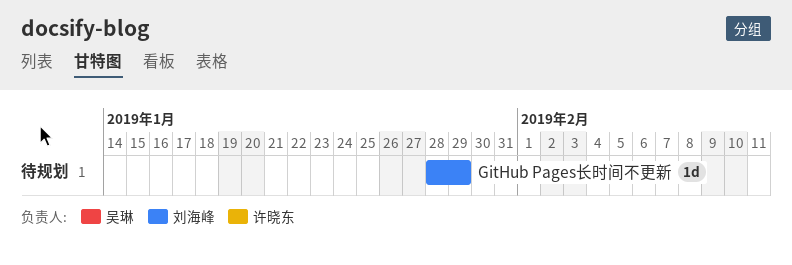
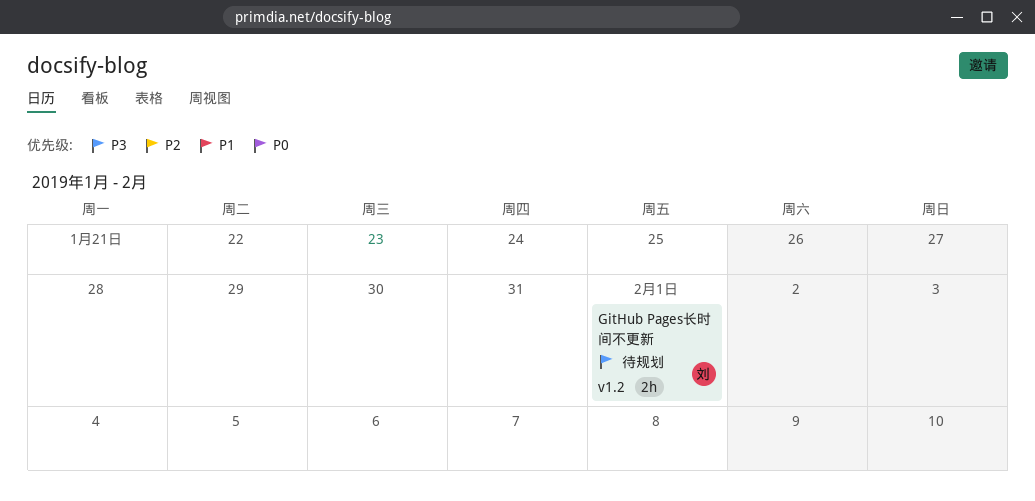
GitHub Pages长时间不更新, estimate: 1d -> 2h
GitHub Pages长时间不更新, due: Jan 29 -> Feb 1

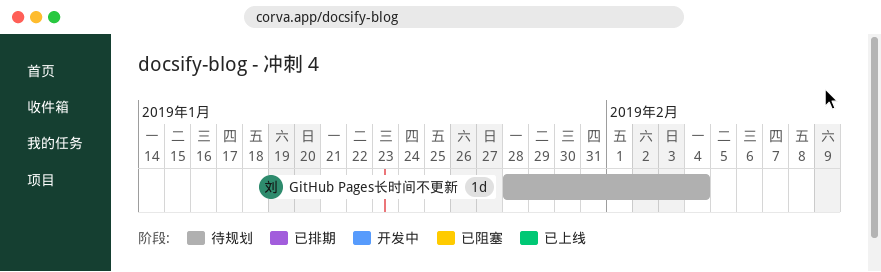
GitHub Pages长时间不更新, estimate: 2h -> 1d
GitHub Pages长时间不更新, due: Feb 1 -> Feb 4

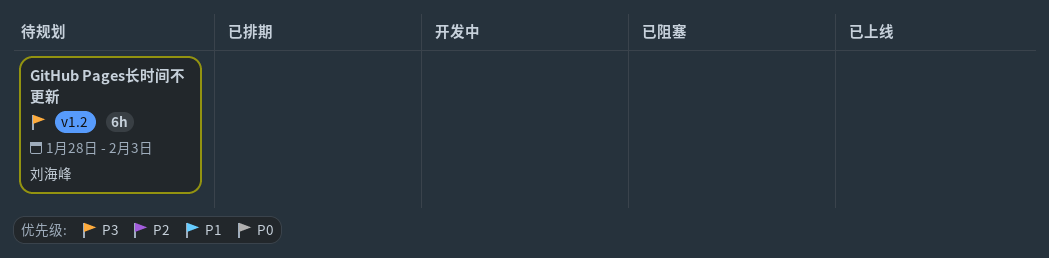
GitHub Pages长时间不更新, estimate: 1d -> 6h
GitHub Pages长时间不更新, due: Feb 4 -> Feb 3

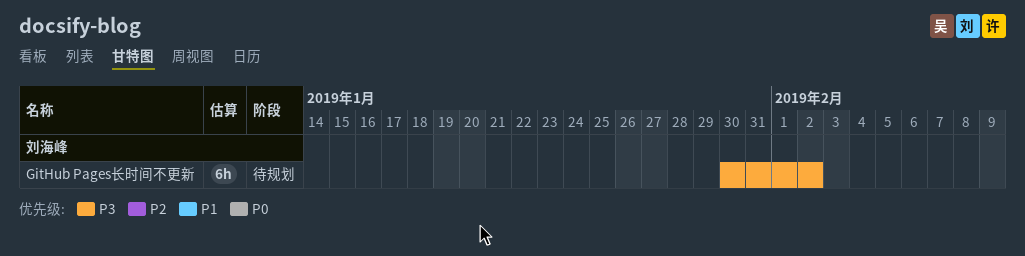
GitHub Pages长时间不更新, start: Jan 28 -> Jan 30
GitHub Pages长时间不更新, due: Feb 3 -> Feb 2

